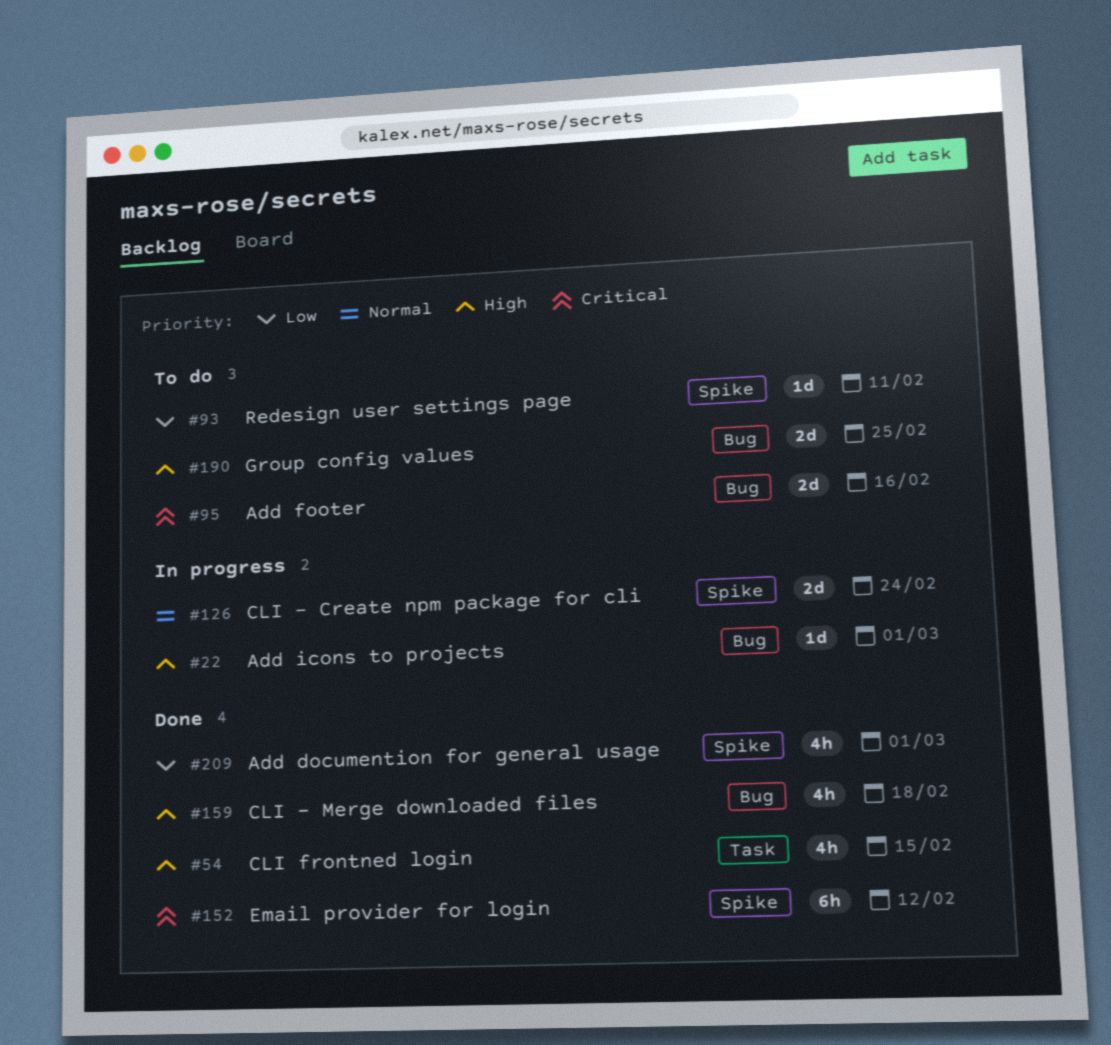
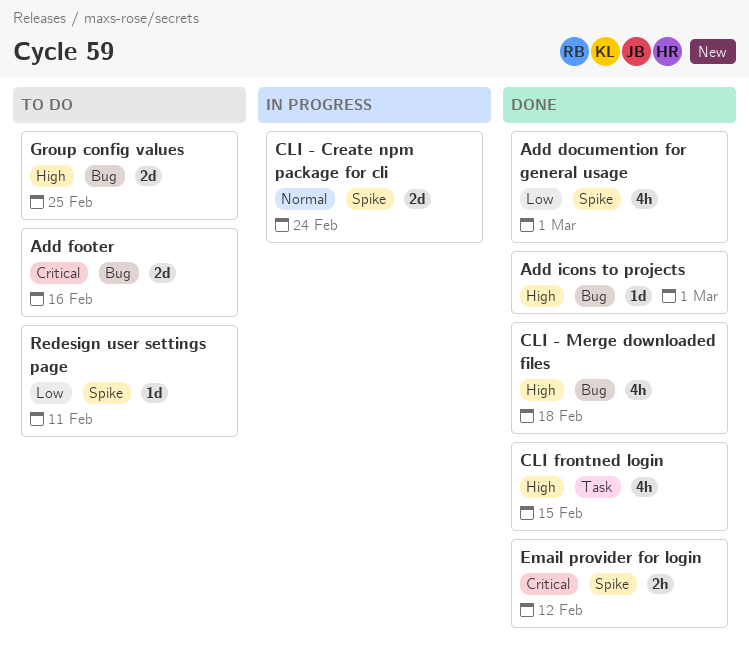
Add icons to projects, status: In progress -> Done
Email provider for login, estimate: 6h -> 2h

